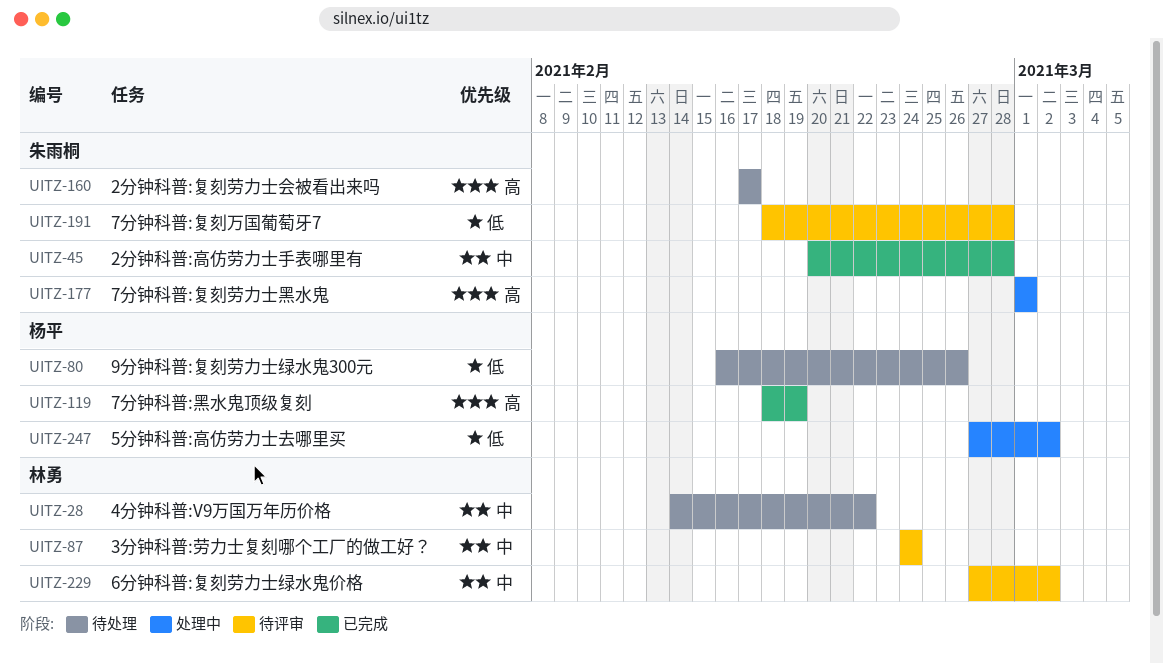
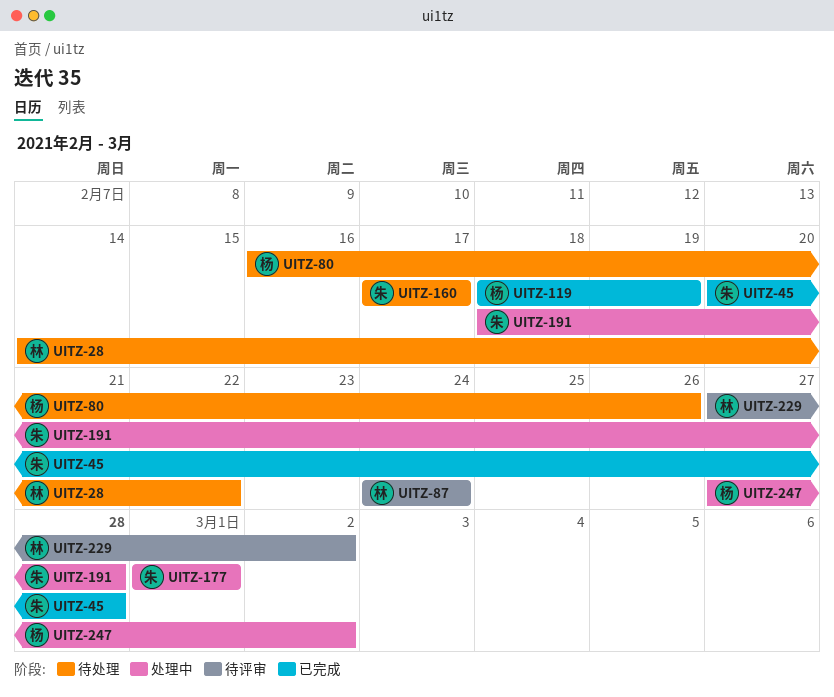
UITZ-191, status: 待评审 -> 处理中

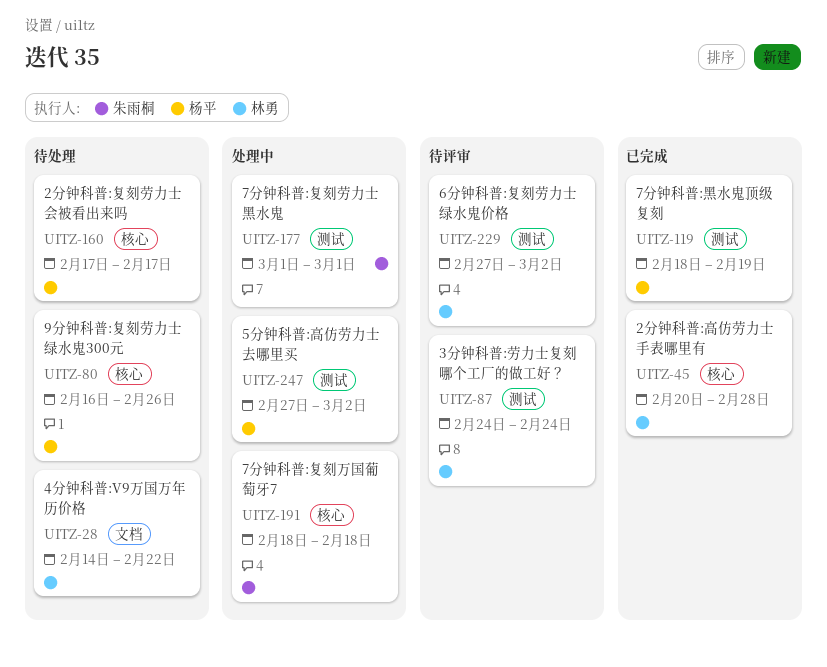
UITZ-45, owner: 朱雨桐 -> 林勇
UITZ-160, owner: 朱雨桐 -> 杨平
UITZ-191, due: Feb 28 -> Feb 18

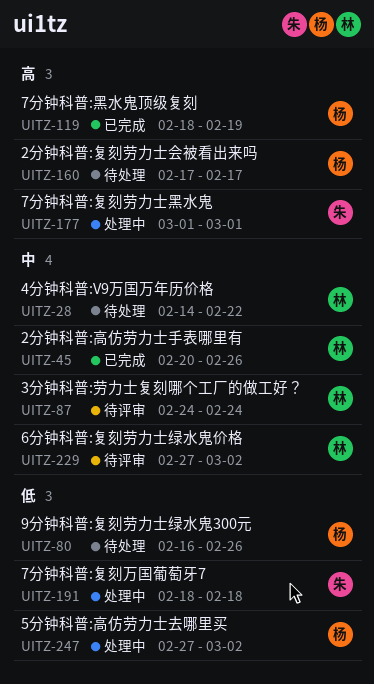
UITZ-45, due: Feb 28 -> Feb 26

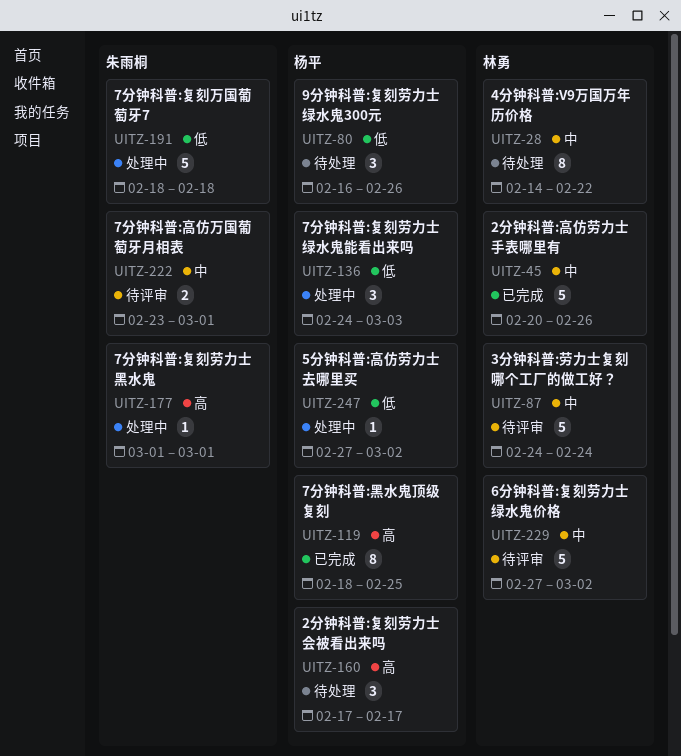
UITZ-119, due: Feb 19 -> Feb 25
UITZ-136: none -> present
UITZ-222: none -> present

